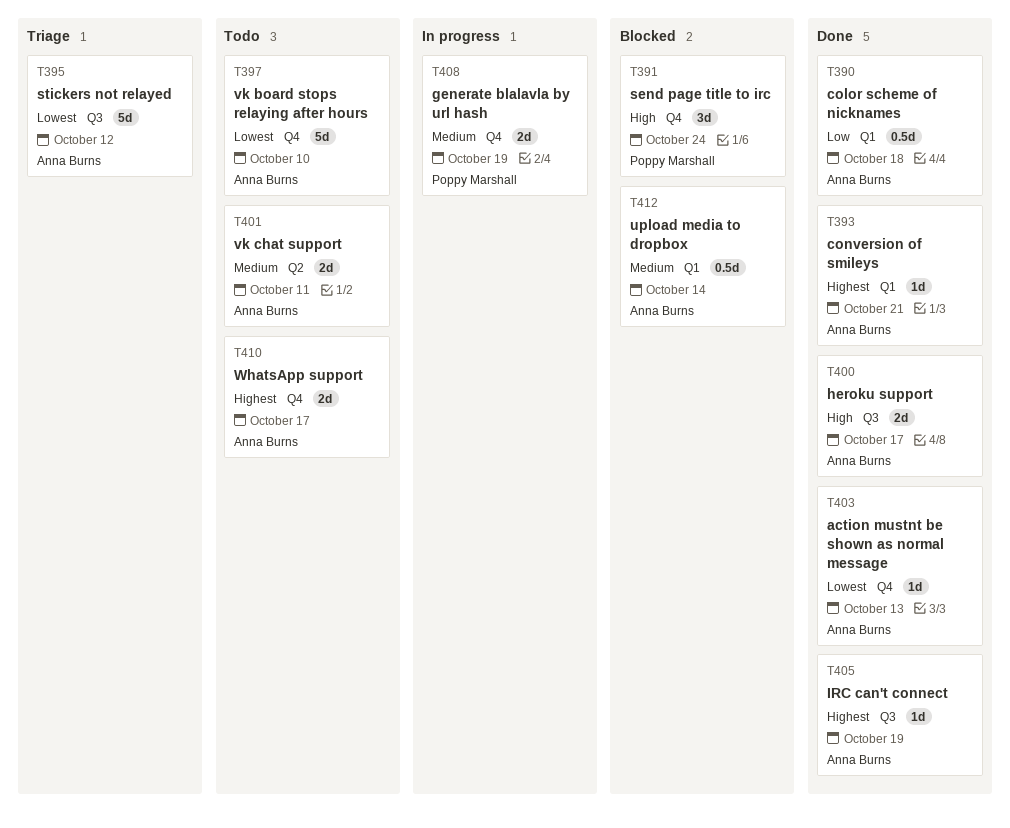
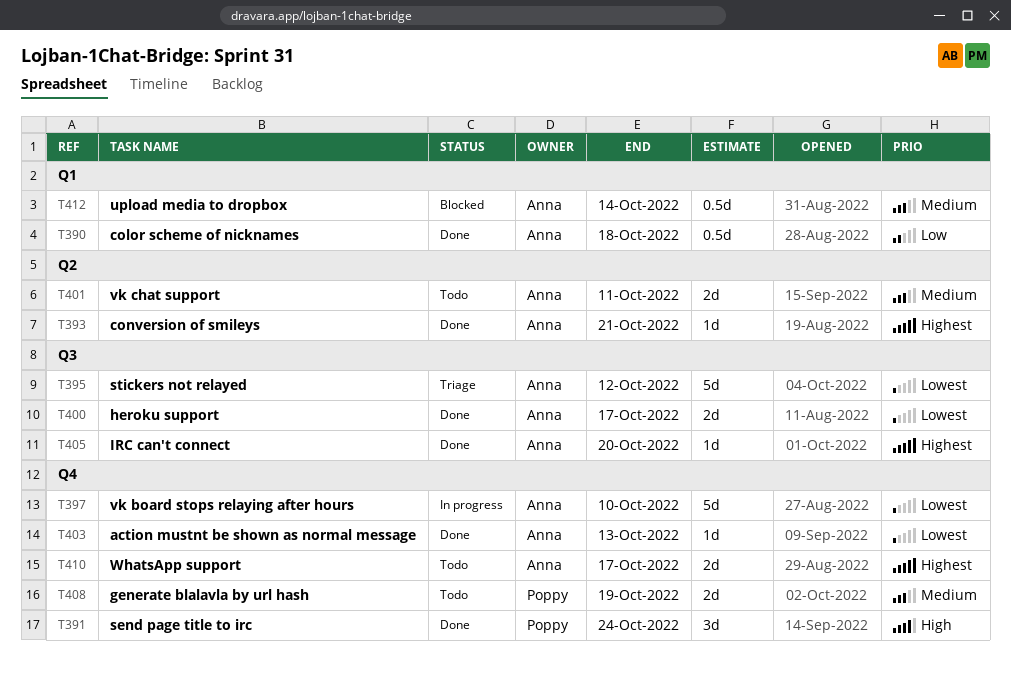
T391, status: Blocked -> Done
T393, label: Q1 -> Q2
T397, status: Todo -> In progress
T400, priority: High -> Lowest
T405, due: Oct 19 -> Oct 20
T408, status: In progress -> Todo

